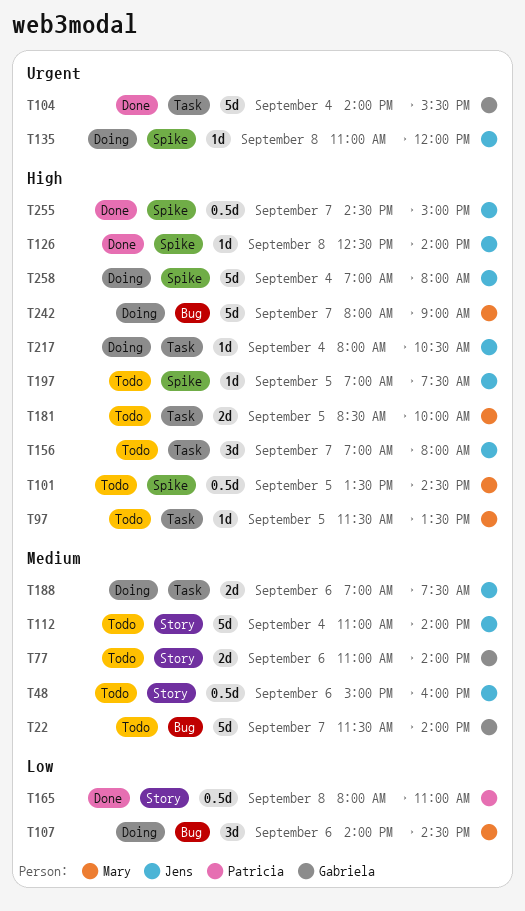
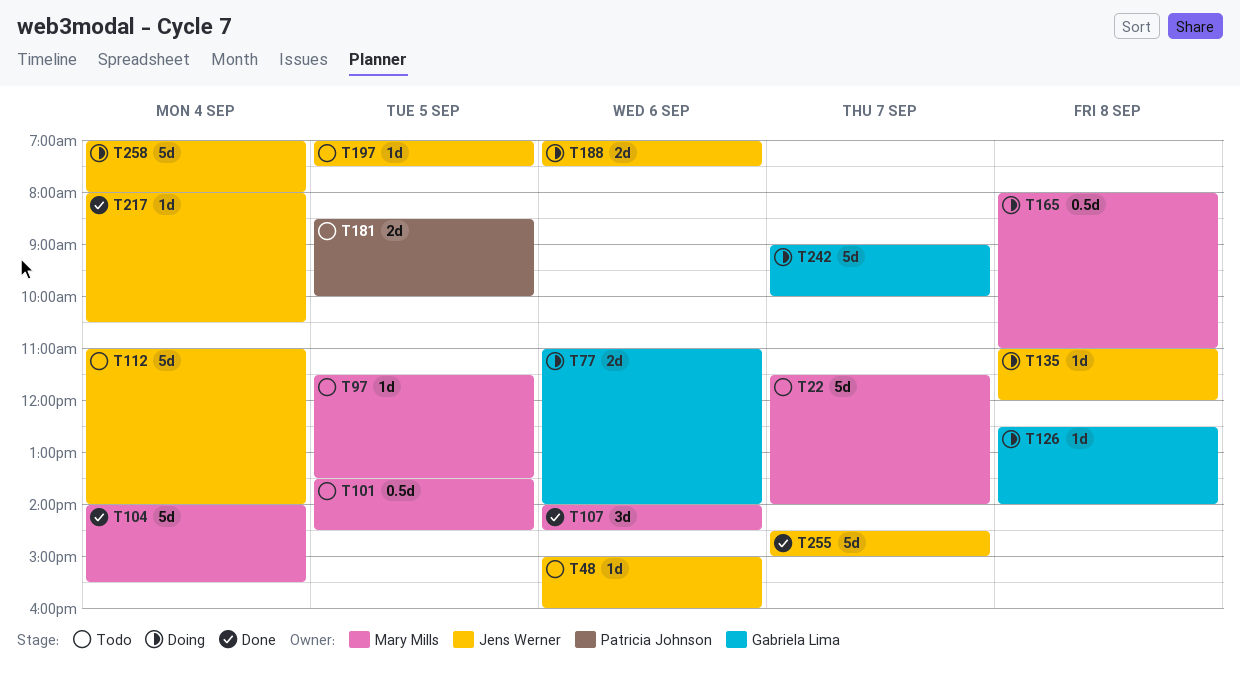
T22, owner: Gabriela Lima -> Mary Mills
T48, estimate: 0.5d -> 1d
T77, status: Todo -> Doing
T104, owner: Gabriela Lima -> Mary Mills
T107, status: Doing -> Done
T126, status: Done -> Doing
T126, owner: Jens Werner -> Gabriela Lima
T156: present -> none
T165, status: Done -> Doing
T165, owner: Patricia Johnson -> Mary Mills
T181, owner: Mary Mills -> Patricia Johnson
T217, status: Doing -> Done
T242, owner: Mary Mills -> Gabriela Lima
T242, begins: 08:00 -> 09:00
T242, ends: 09:00 -> 10:00
T255, estimate: 0.5d -> 5d

